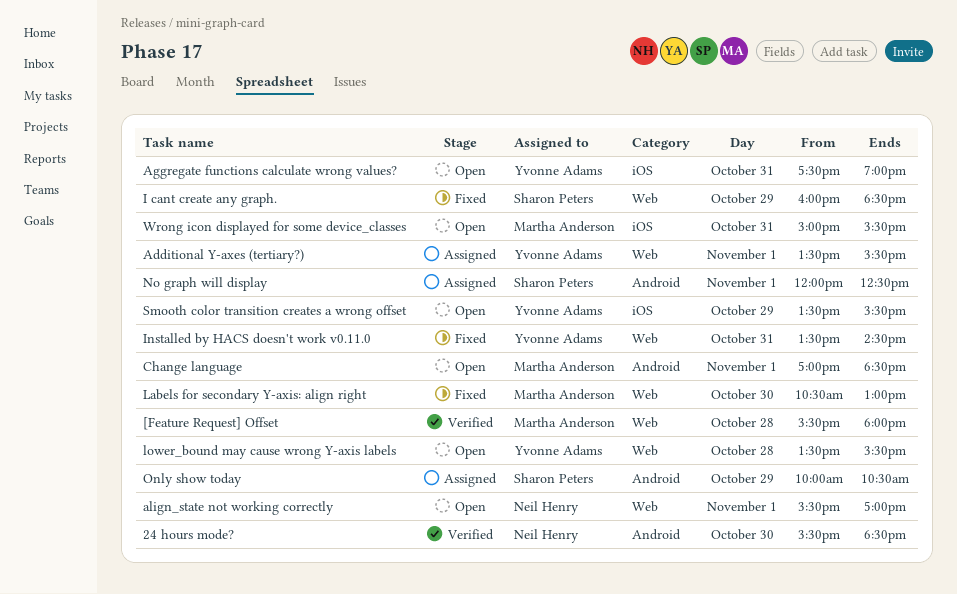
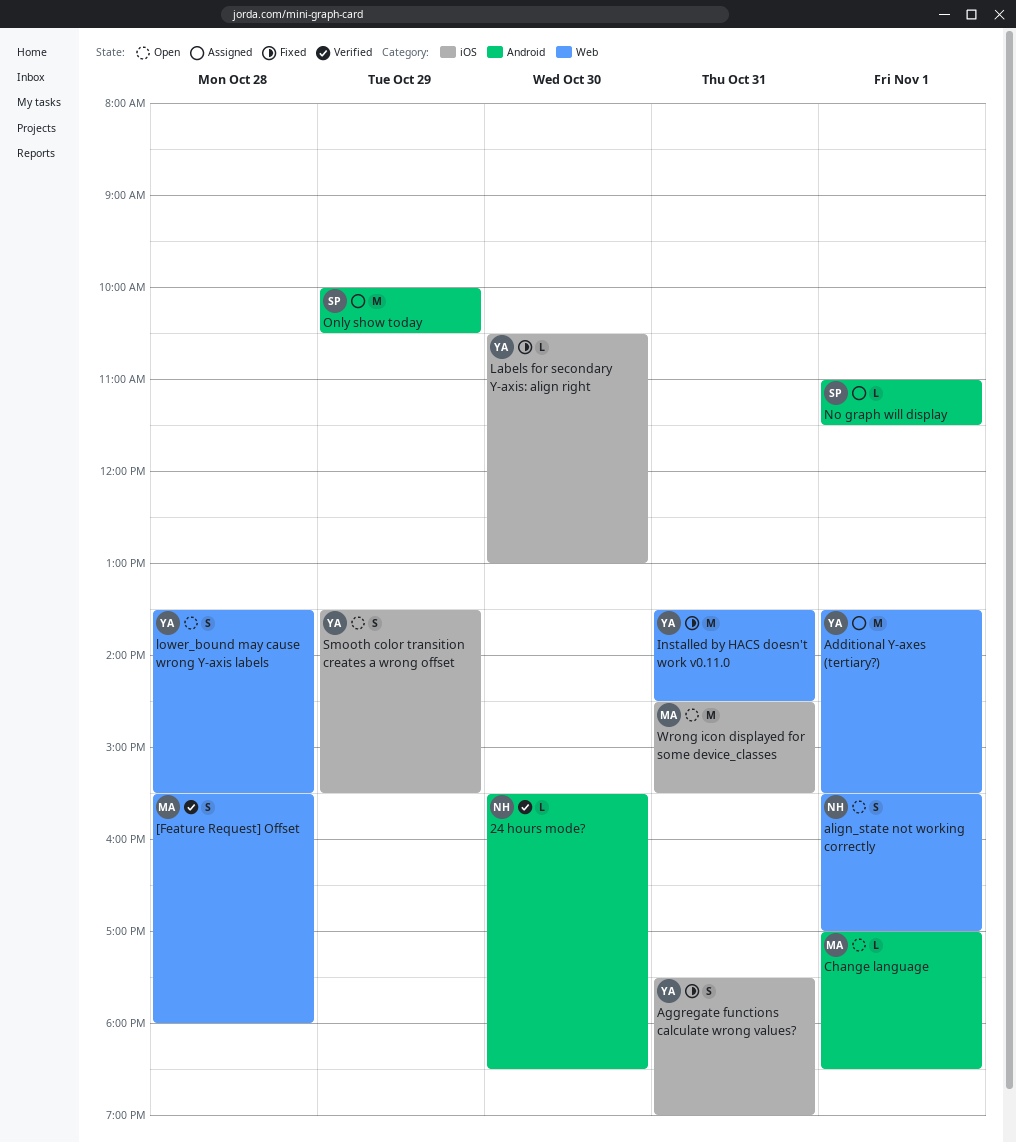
Aggregate functions calculate wrong values?, status: Open -> Fixed
I cant create any graph.: present -> none
Labels for secondary Y-axis: align right, owner: Martha Anderson -> Yvonne Adams
Labels for secondary Y-axis: align right, label: Web -> iOS
No graph will display, begins: 12:00 -> 11:00
No graph will display, ends: 12:30 -> 11:30
Wrong icon displayed for some device_classes, begins: 15:00 -> 14:30

